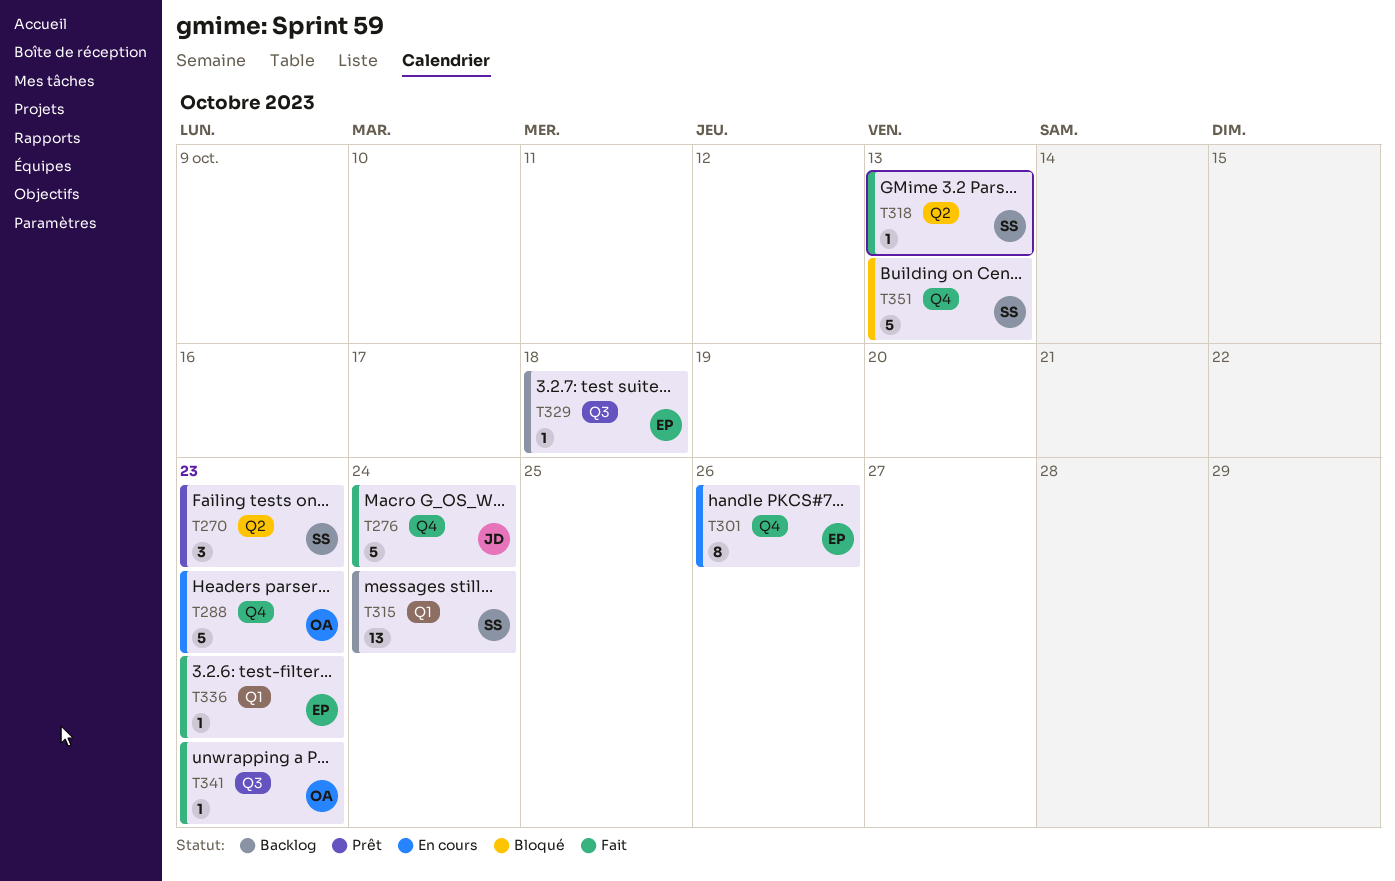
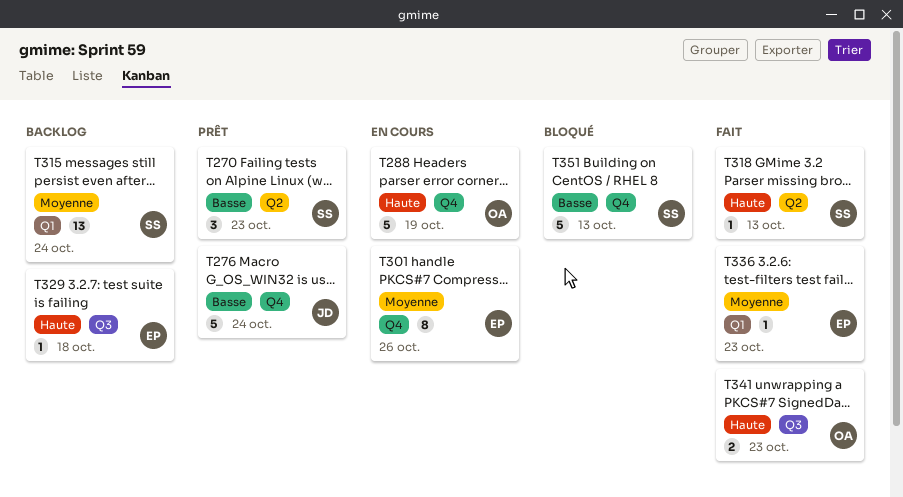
T276, status: Fait -> Prêt
T288, due: Oct 23 -> Oct 19
T341, estimate: 1 -> 2

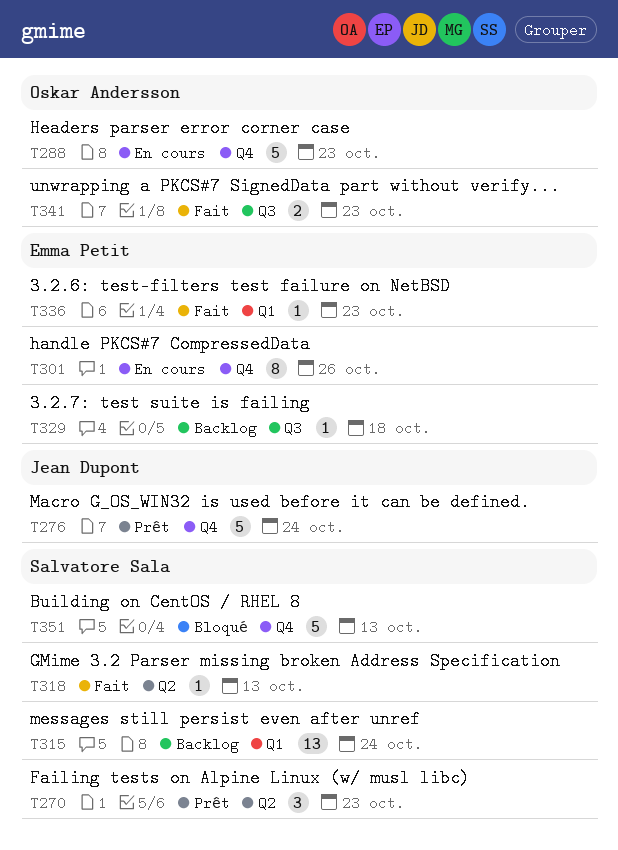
T288, due: Oct 19 -> Oct 23

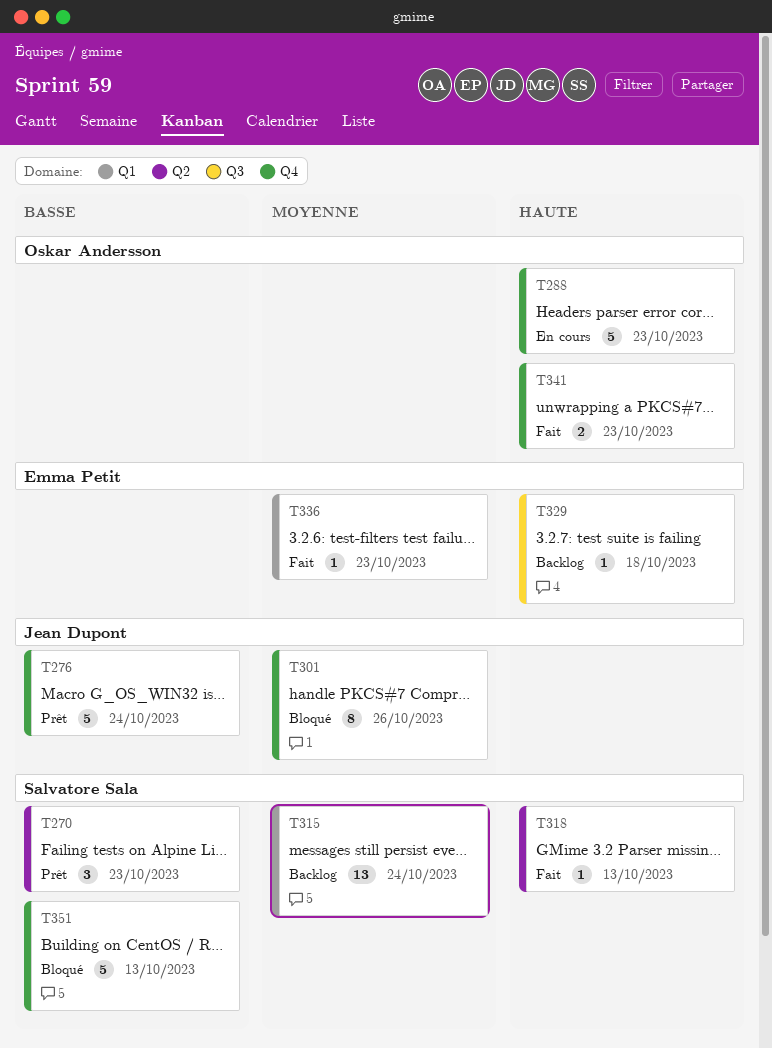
T301, status: En cours -> Bloqué
T301, owner: Emma Petit -> Jean Dupont
T341, label: Q3 -> Q4

